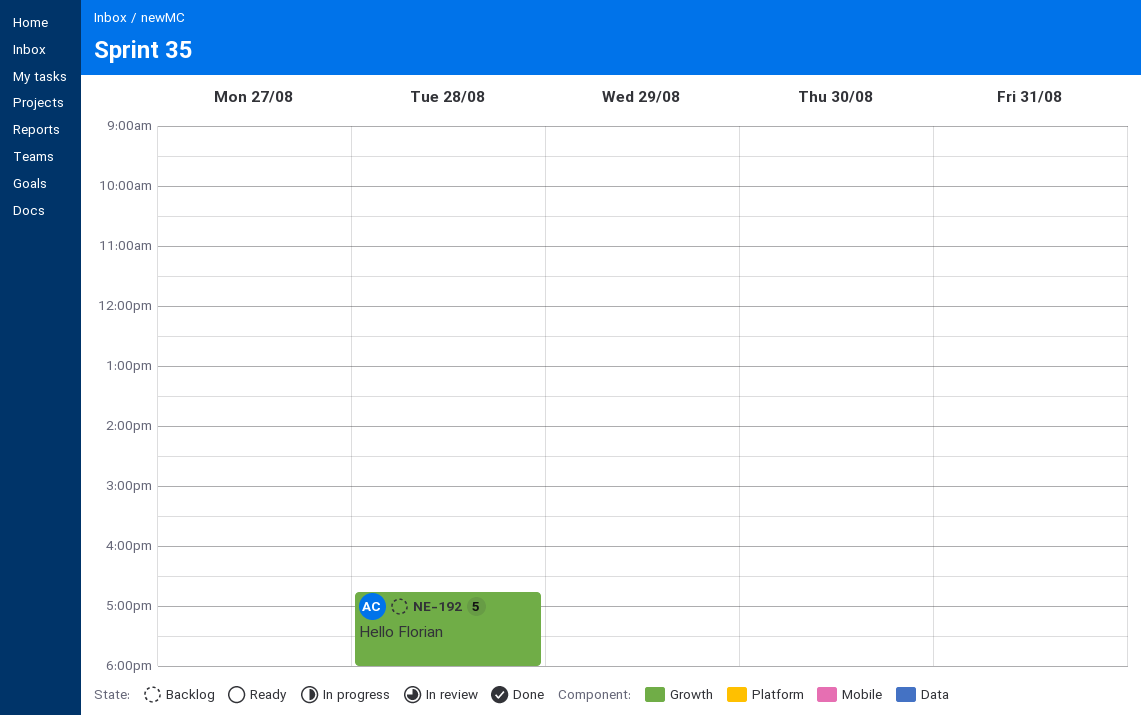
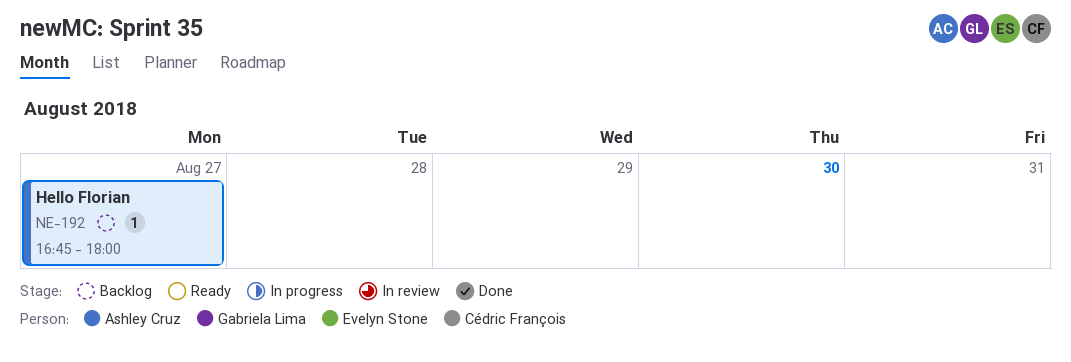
NE-192, estimate: 5 -> 1
NE-192, day: Aug 28 -> Aug 27

